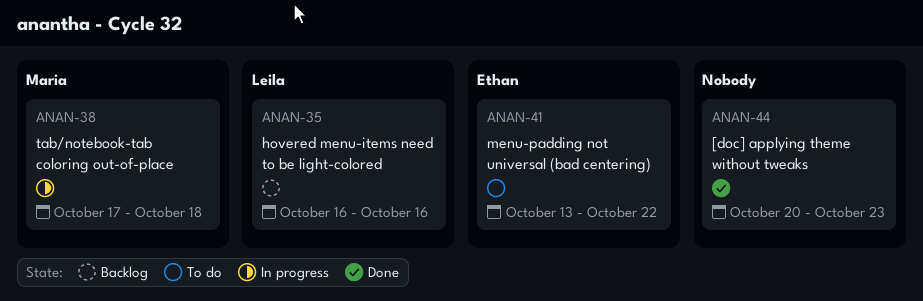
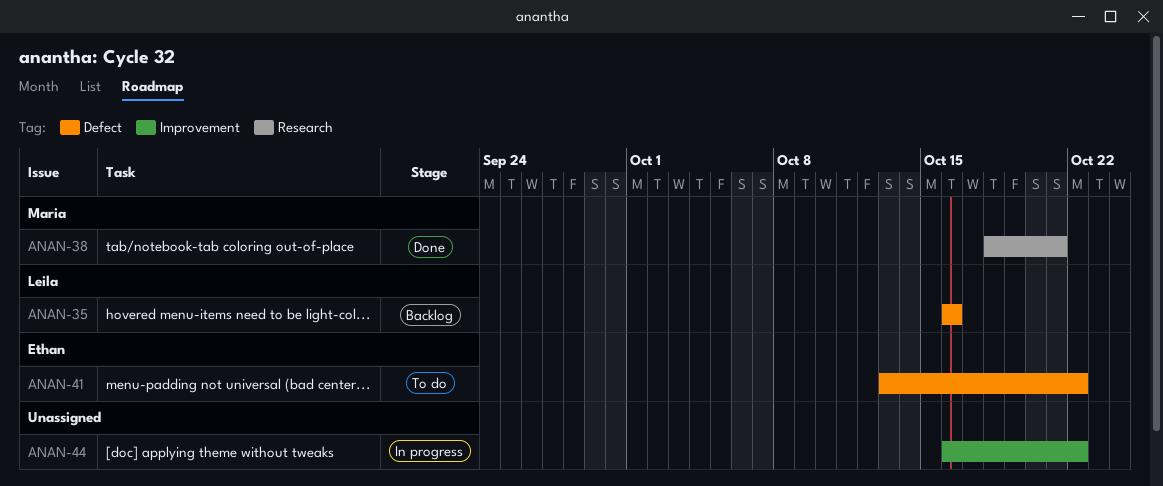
ANAN-38, status: In progress -> Done
ANAN-38, start: Oct 17 -> Oct 18
ANAN-38, due: Oct 18 -> Oct 21
ANAN-44, status: Done -> In progress
ANAN-44, start: Oct 20 -> Oct 16
ANAN-44, due: Oct 23 -> Oct 22

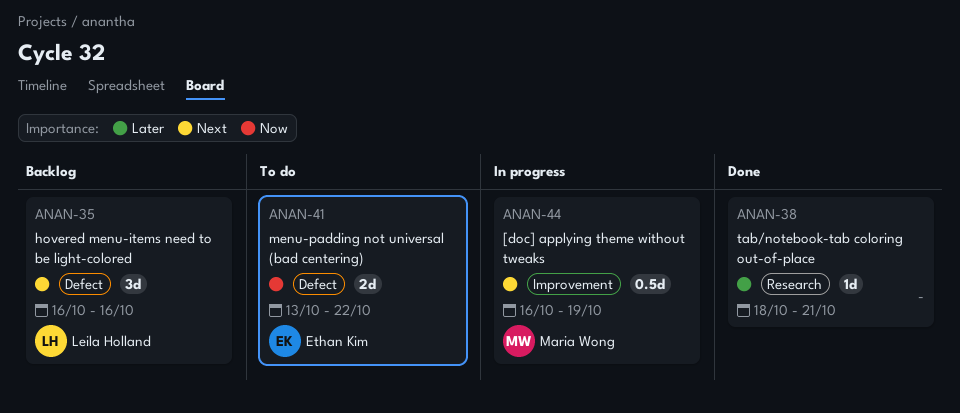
ANAN-38, owner: Maria Wong -> none
ANAN-44, owner: none -> Maria Wong
ANAN-44, due: Oct 22 -> Oct 19

